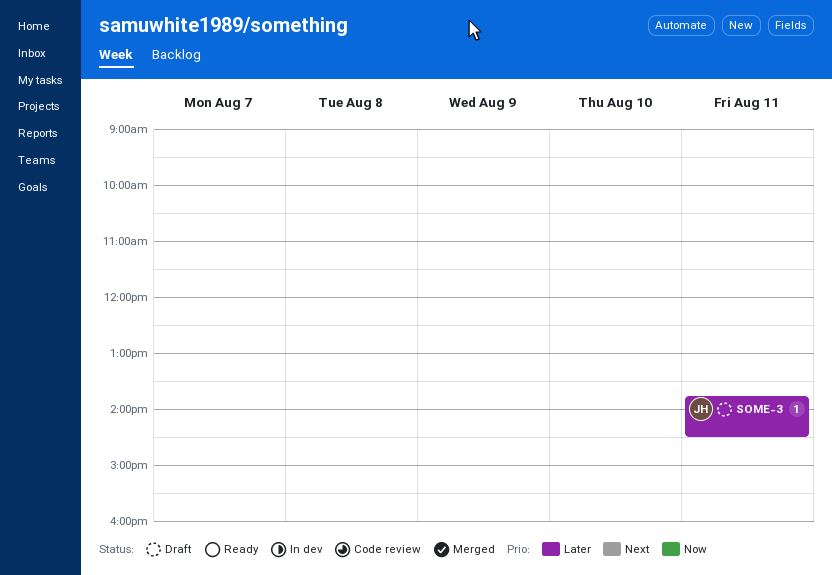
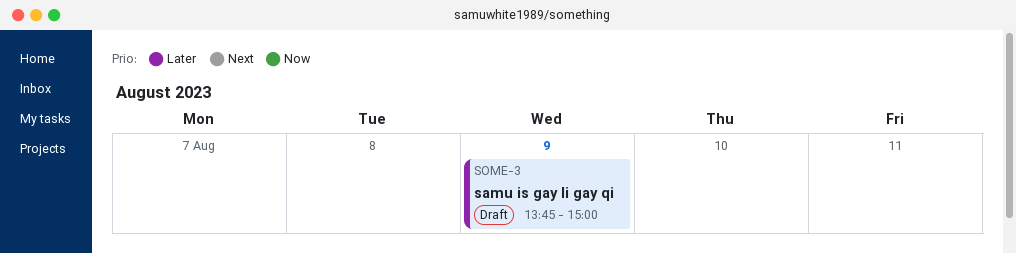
SOME-3, day: Aug 11 -> Aug 9
SOME-3, ends: 14:30 -> 15:00

